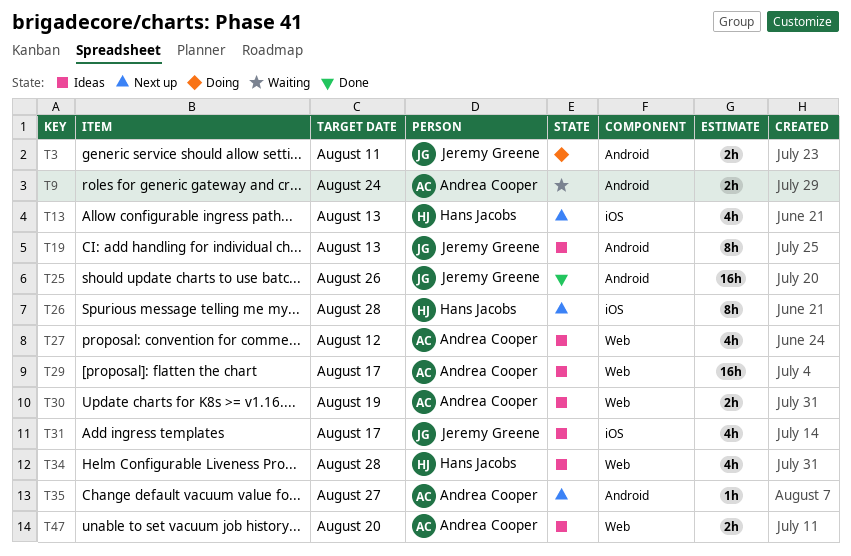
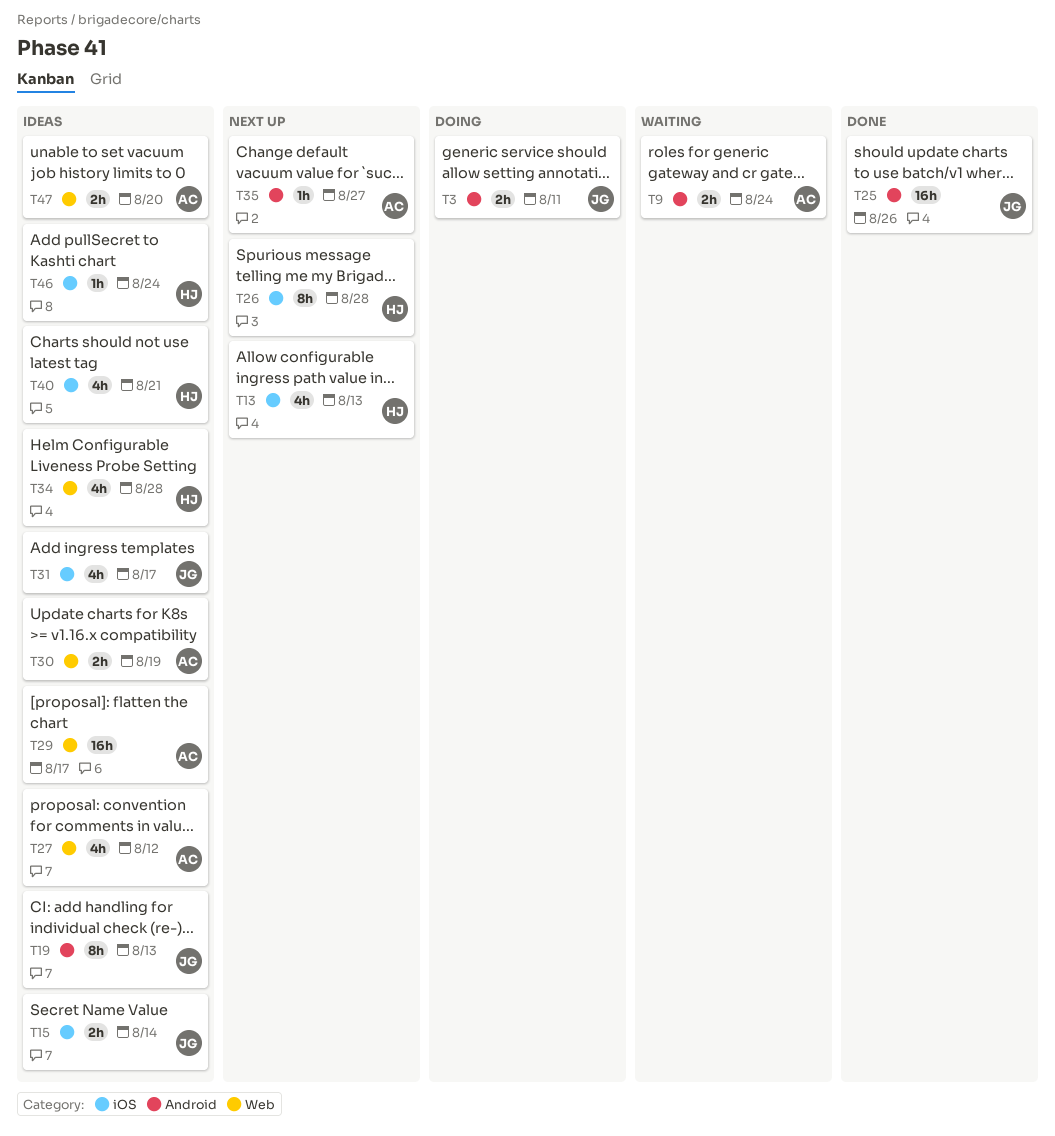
T15: none -> present
T40: none -> present
T46: none -> present

